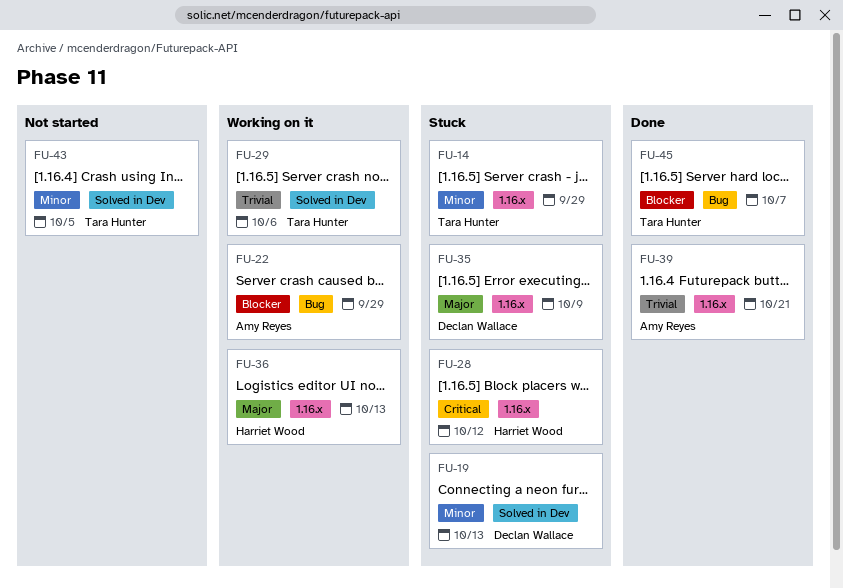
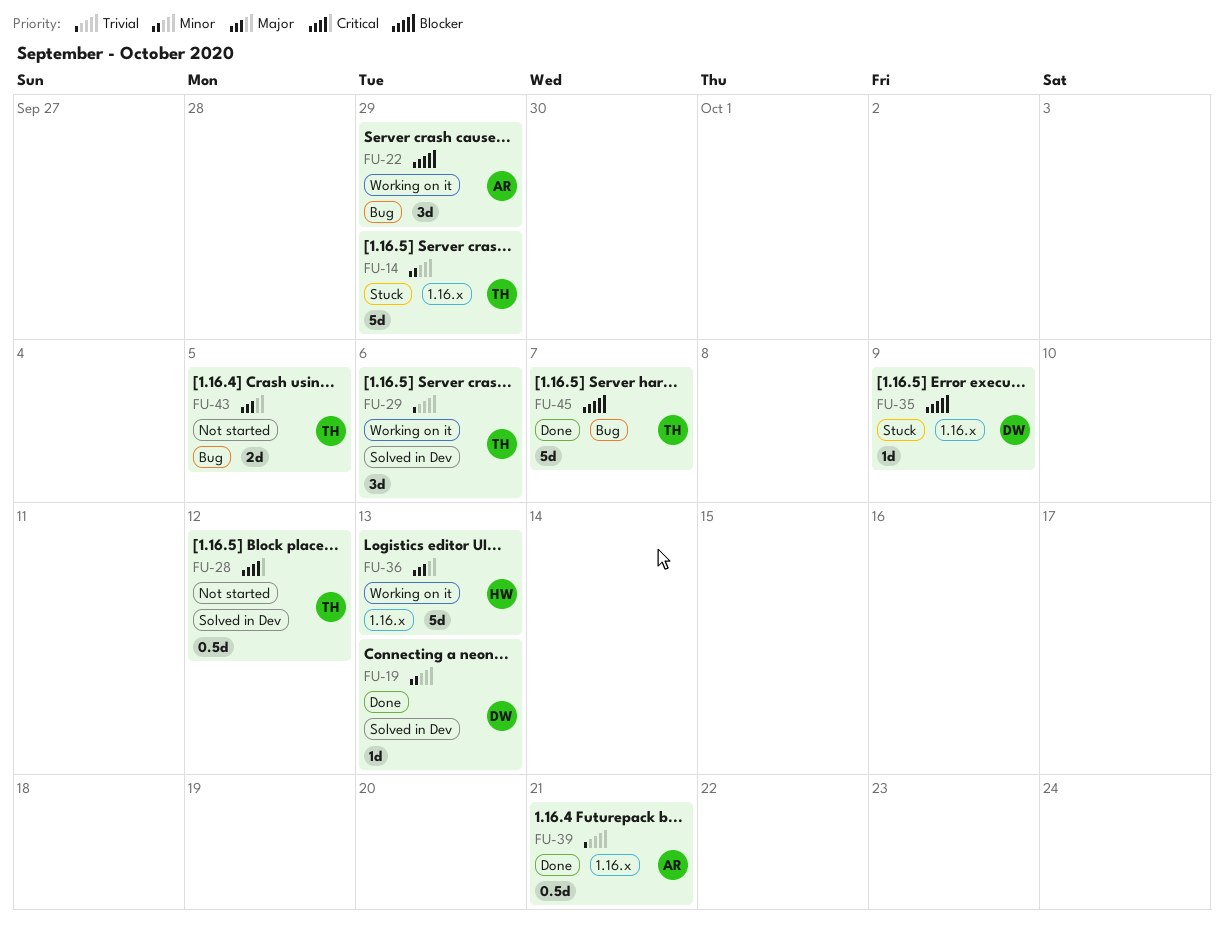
FU-19, status: Stuck -> Done
FU-28, status: Stuck -> Not started
FU-28, owner: Harriet Wood -> Tara Hunter
FU-28, label: 1.16.x -> Solved in Dev
FU-35, priority: Major -> Blocker
FU-43, priority: Minor -> Major
FU-43, label: Solved in Dev -> Bug

